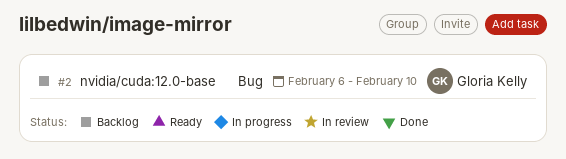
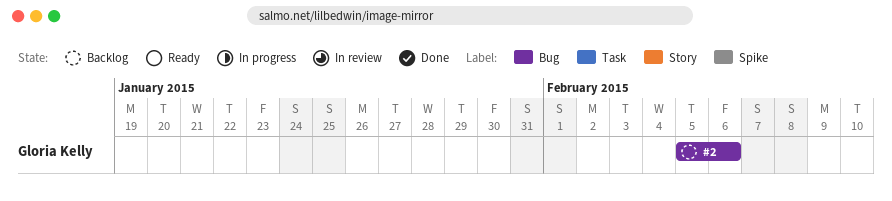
#2, start: Feb 6 -> Feb 5
#2, due: Feb 10 -> Feb 6

